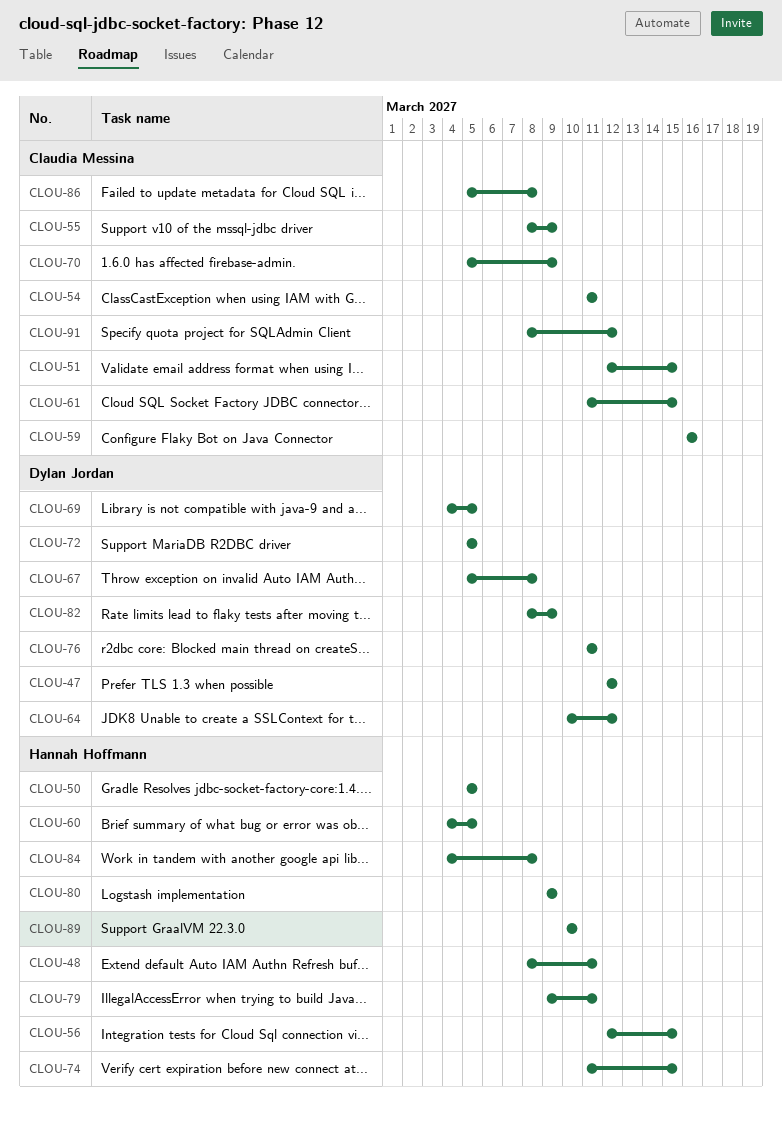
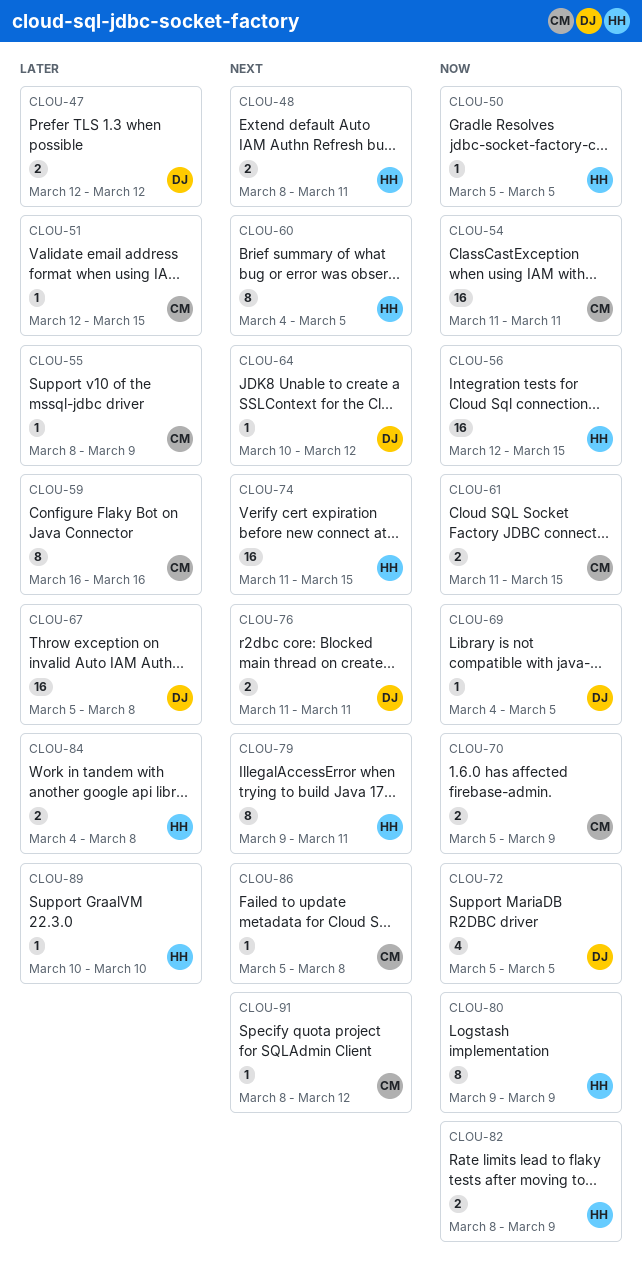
CLOU-82, owner: Dylan Jordan -> Hannah Hoffmann

